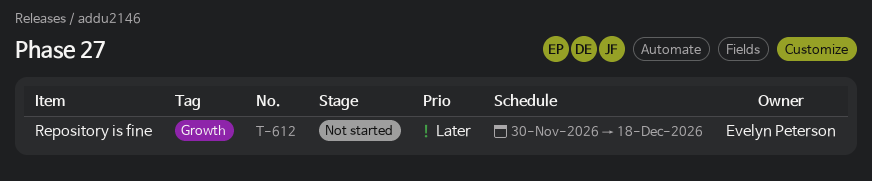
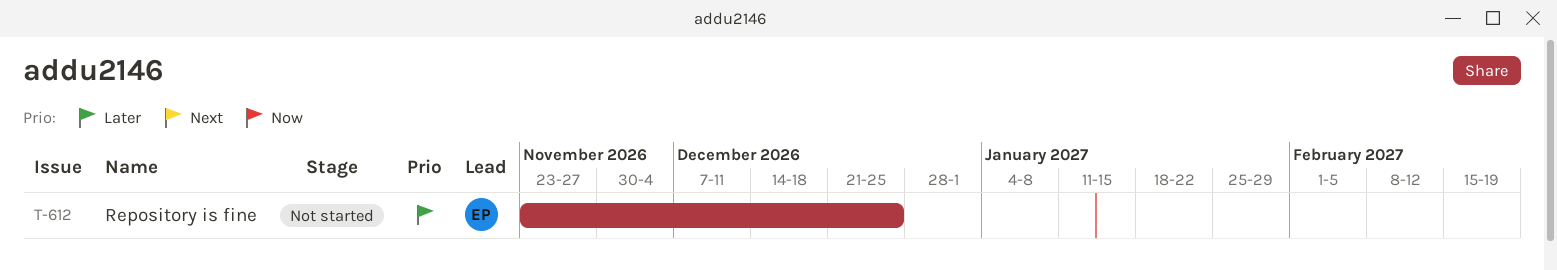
T-612, start: Nov 30 -> Nov 23
T-612, due: Dec 18 -> Dec 25

